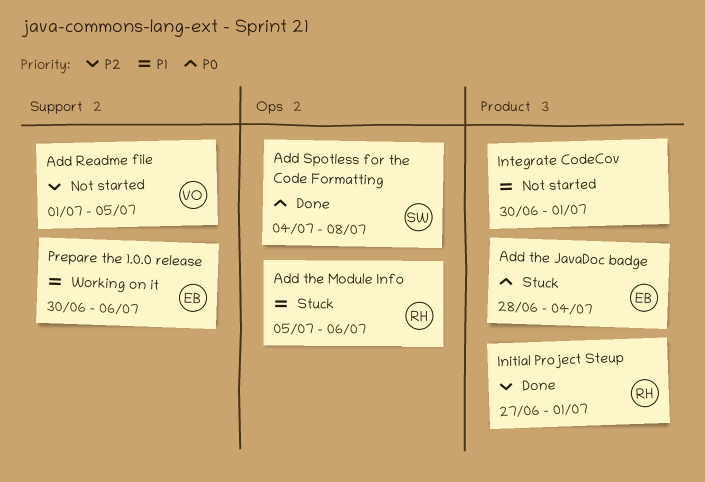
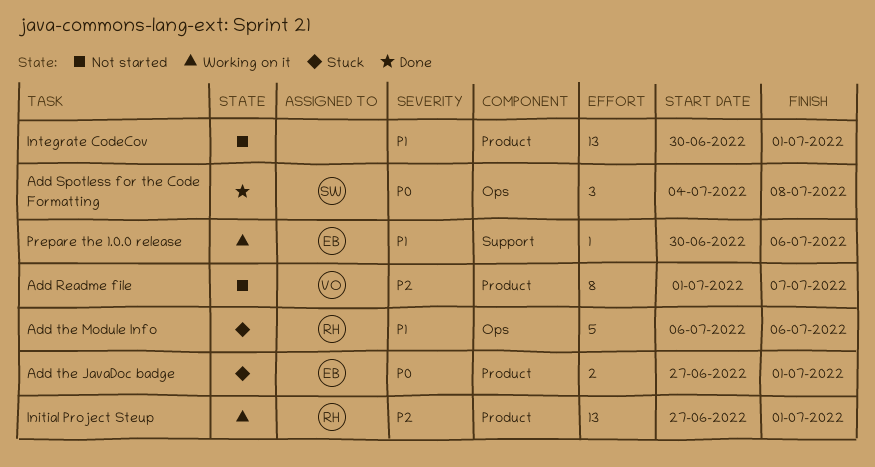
Add Readme file, label: Support -> Product
Add Readme file, due: Jul 5 -> Jul 7
Add the JavaDoc badge, start: Jun 28 -> Jun 27
Add the JavaDoc badge, due: Jul 4 -> Jul 1
Add the Module Info, start: Jul 5 -> Jul 6
Initial Project Steup, status: Done -> Working on it

